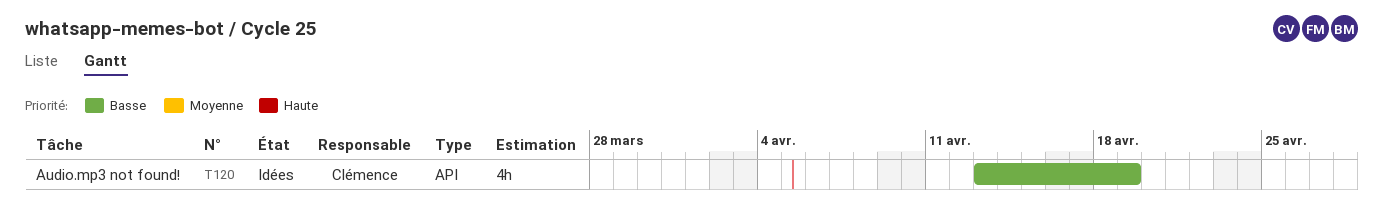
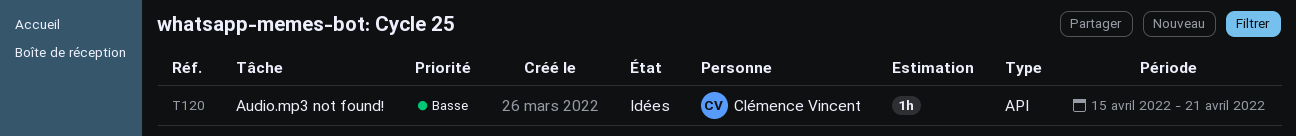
T120, estimate: 4h -> 1h
T120, start: Apr 13 -> Apr 15
T120, due: Apr 19 -> Apr 21

